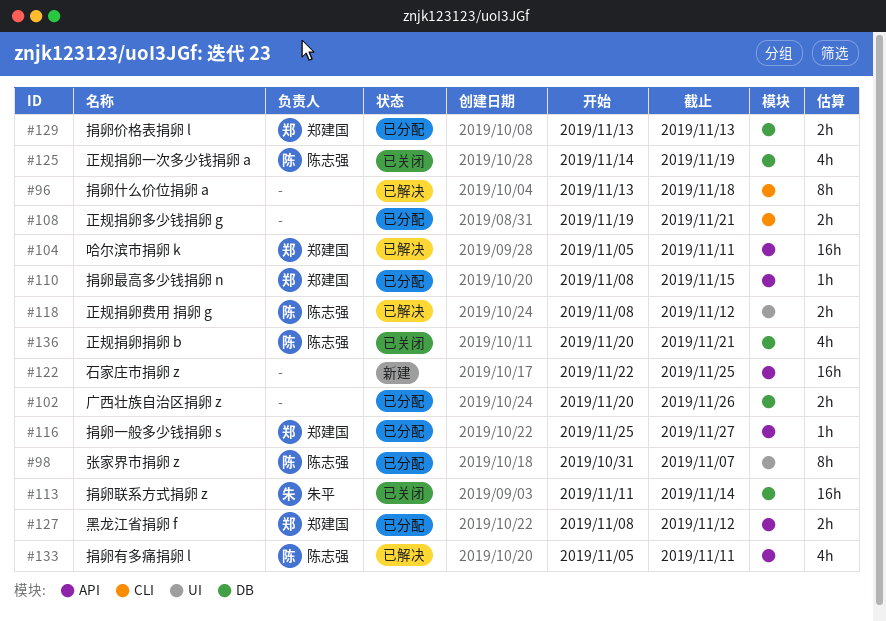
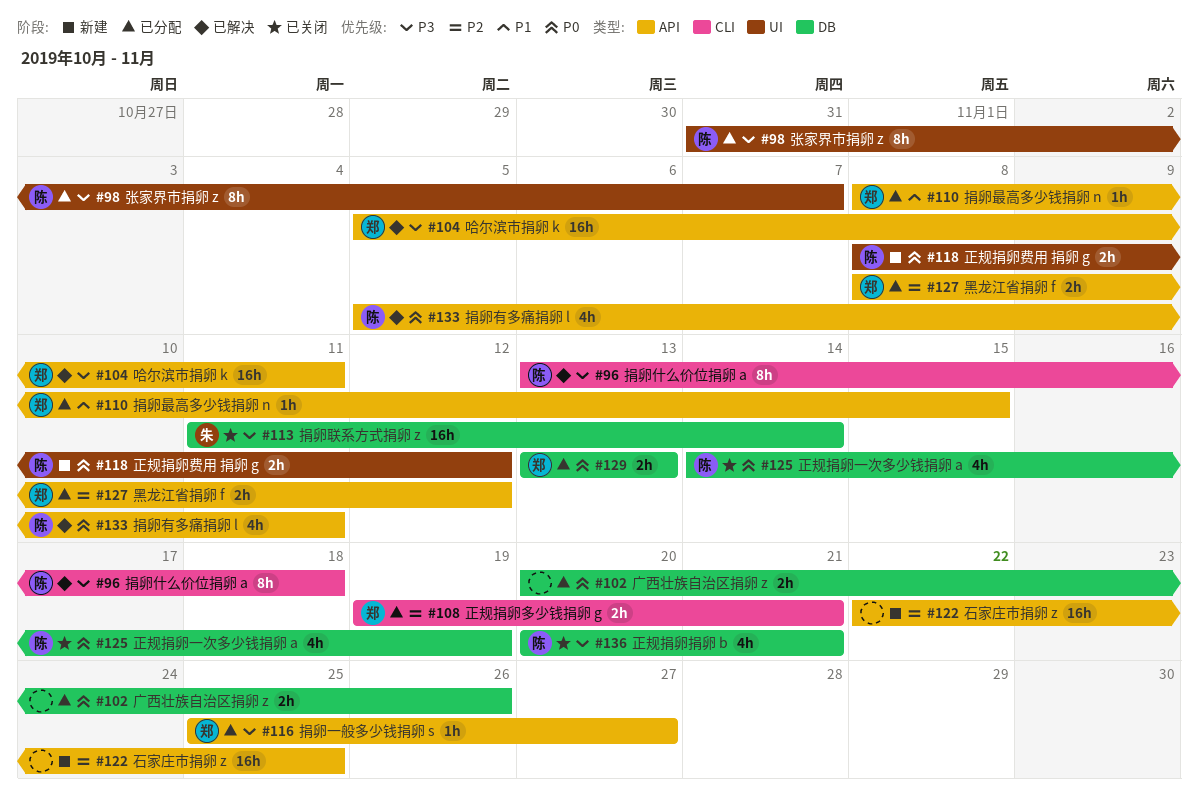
#96, owner: none -> 陈志强
#108, owner: none -> 郑建国
#118, status: 已解决 -> 新建

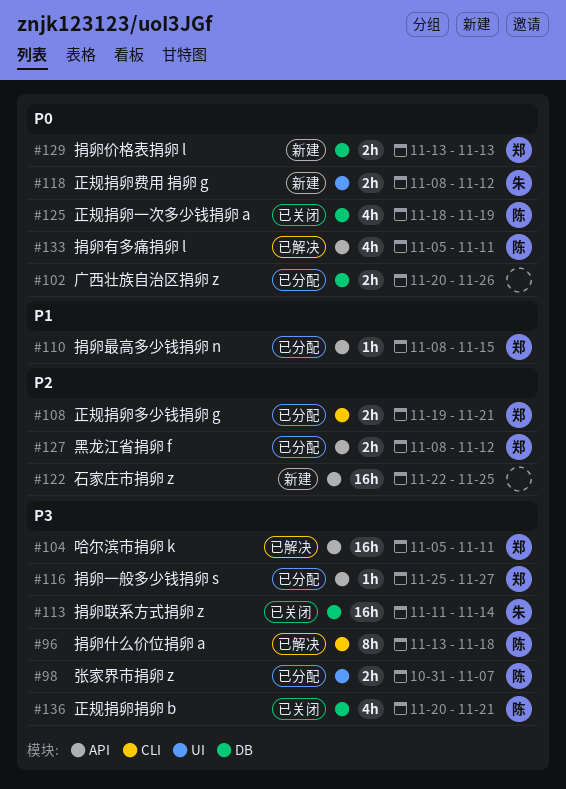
#98, estimate: 8h -> 2h
#118, owner: 陈 -> 朱
#125, start: Nov 14 -> Nov 18
#129, status: 已分配 -> 新建

